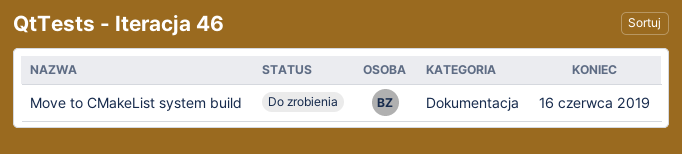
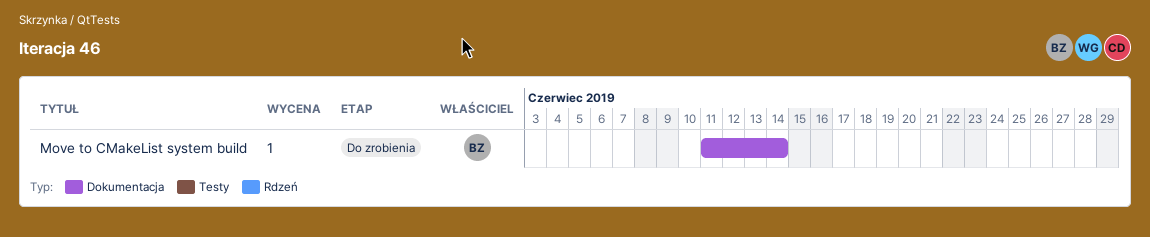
Move to CMakeList system build, due: Jun 16 -> Jun 14

